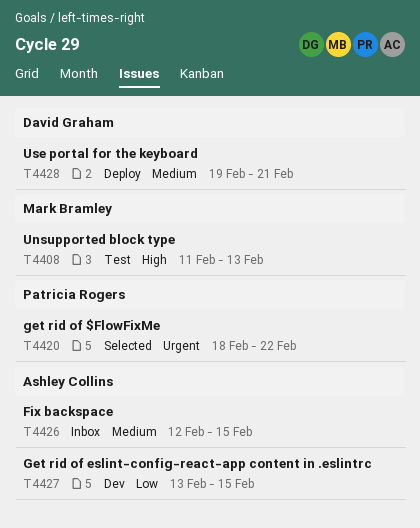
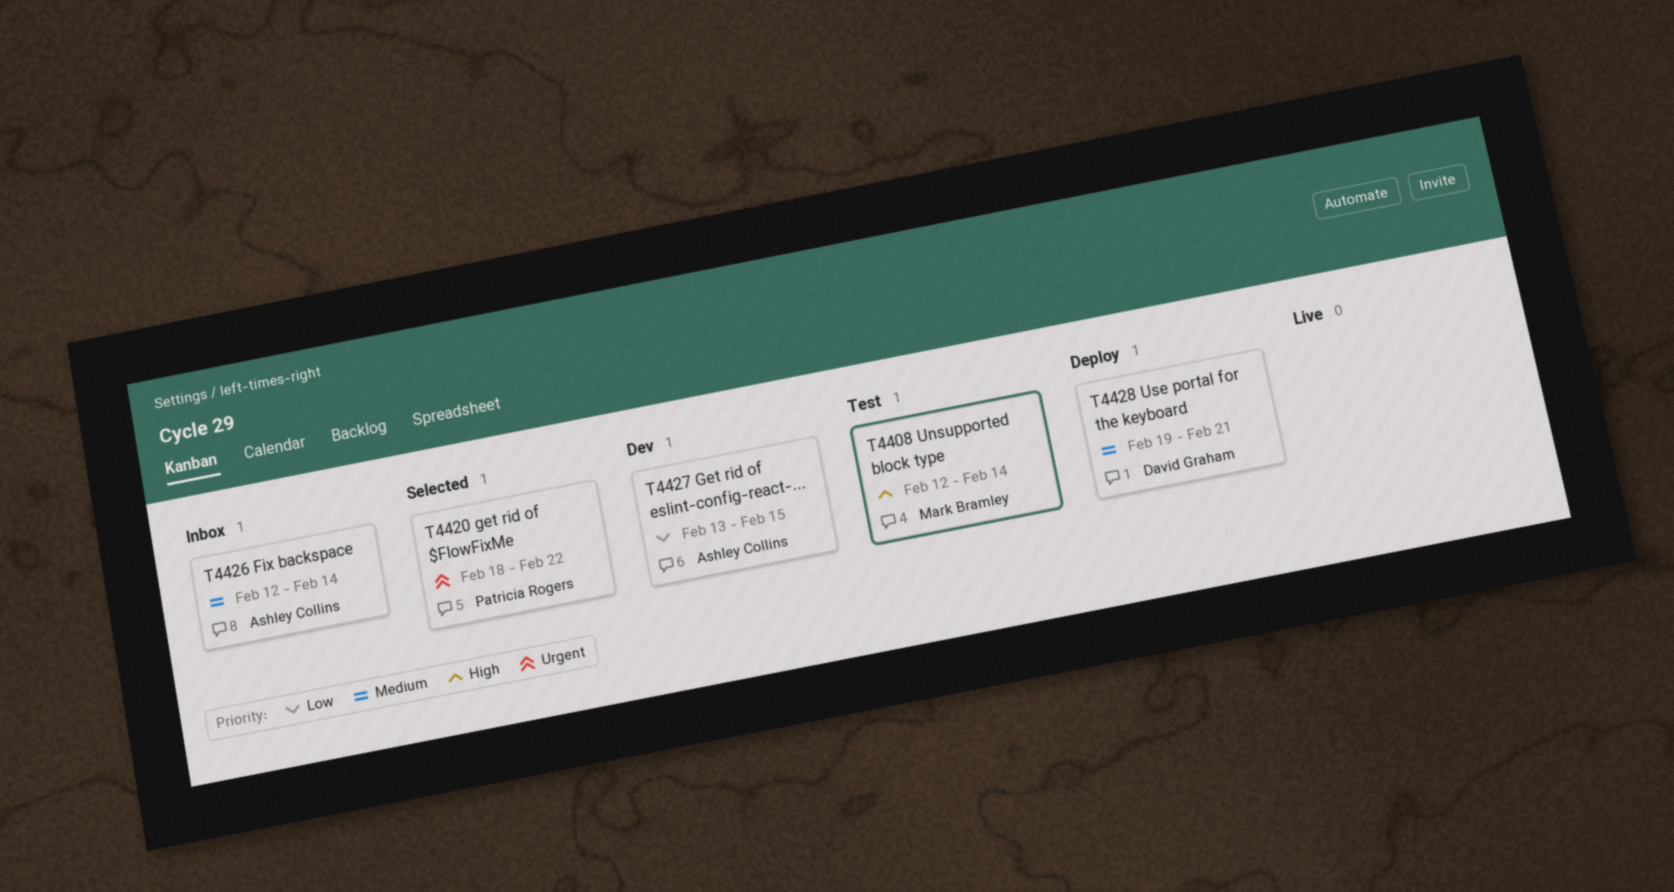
T4408, start: Feb 11 -> Feb 12
T4408, due: Feb 13 -> Feb 14
T4426, due: Feb 15 -> Feb 14

